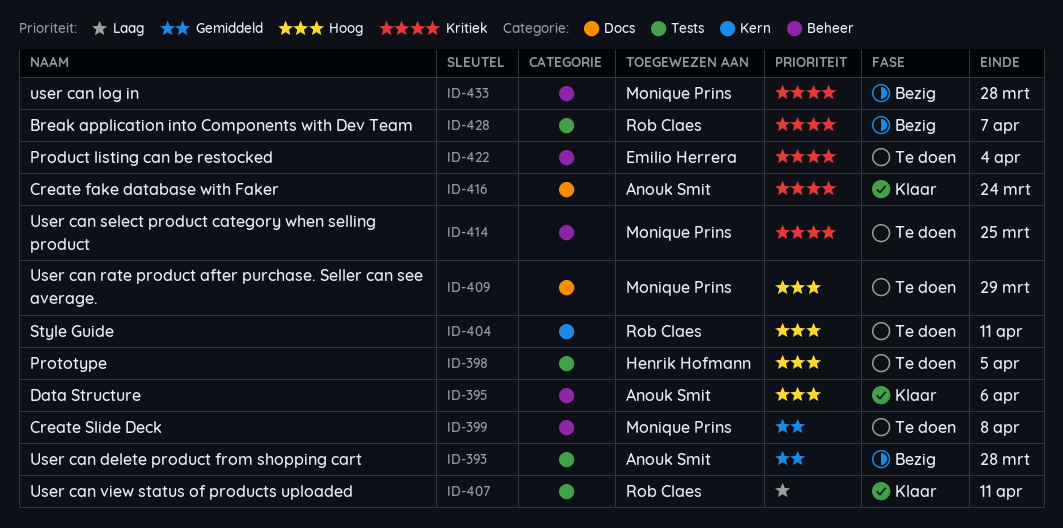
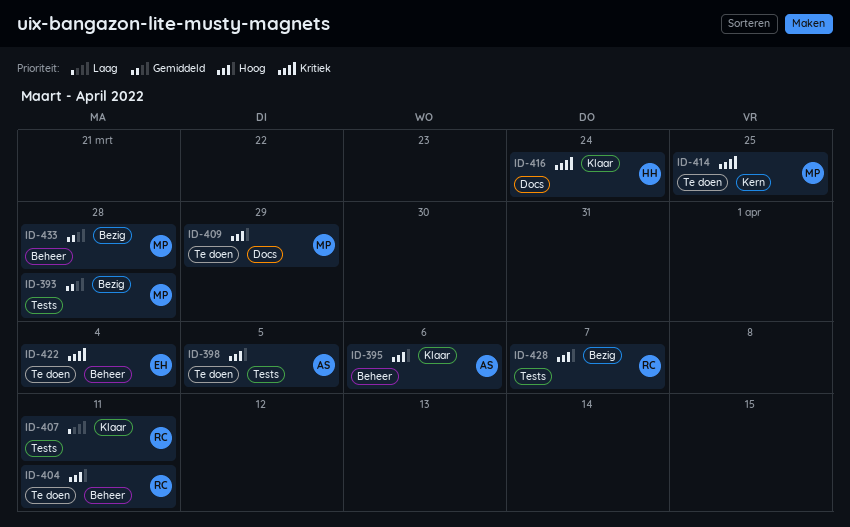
ID-393, owner: Anouk Smit -> Monique Prins
ID-398, owner: Henrik Hofmann -> Anouk Smit
ID-399: present -> none
ID-404, label: Kern -> Beheer
ID-414, label: Beheer -> Kern
ID-416, owner: Anouk Smit -> Henrik Hofmann
ID-428, priority: Kritiek -> Hoog
ID-433, priority: Kritiek -> Gemiddeld

